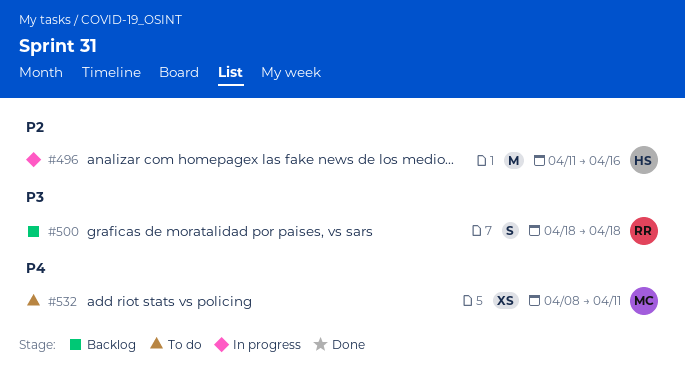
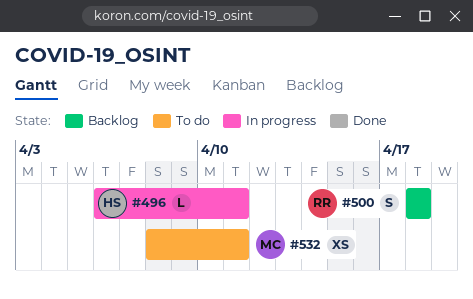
#496, estimate: M -> L
#496, start: Apr 11 -> Apr 6
#496, due: Apr 16 -> Apr 11

